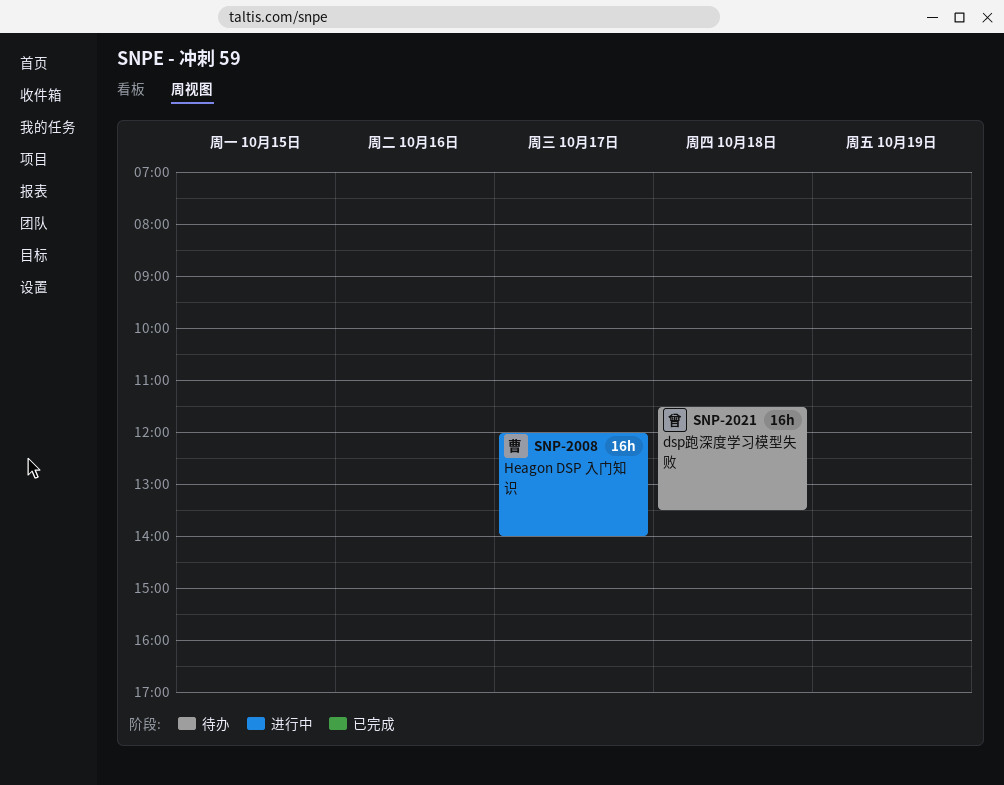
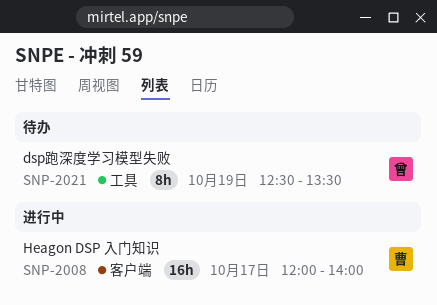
SNP-2021, estimate: 16h -> 8h
SNP-2021, day: Oct 18 -> Oct 19
SNP-2021, begins: 11:30 -> 12:30

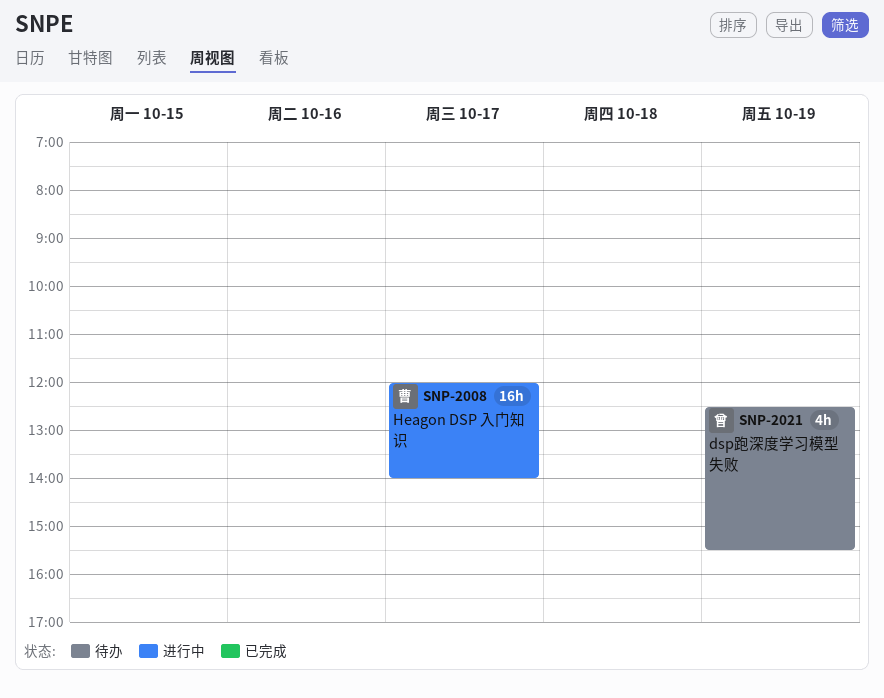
SNP-2021, estimate: 8h -> 4h
SNP-2021, ends: 13:30 -> 15:30

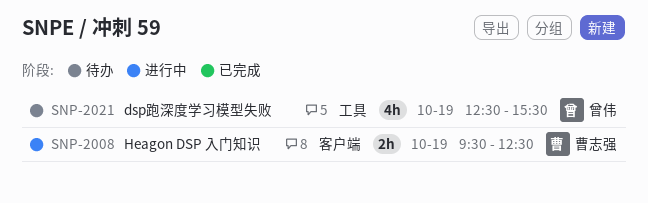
SNP-2008, estimate: 16h -> 2h
SNP-2008, day: Oct 17 -> Oct 19
SNP-2008, begins: 12:00 -> 09:30
SNP-2008, ends: 14:00 -> 12:30

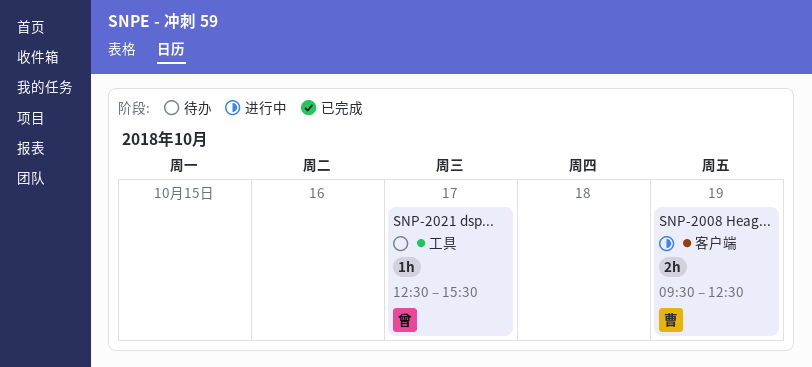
SNP-2021, estimate: 4h -> 1h
SNP-2021, day: Oct 19 -> Oct 17

